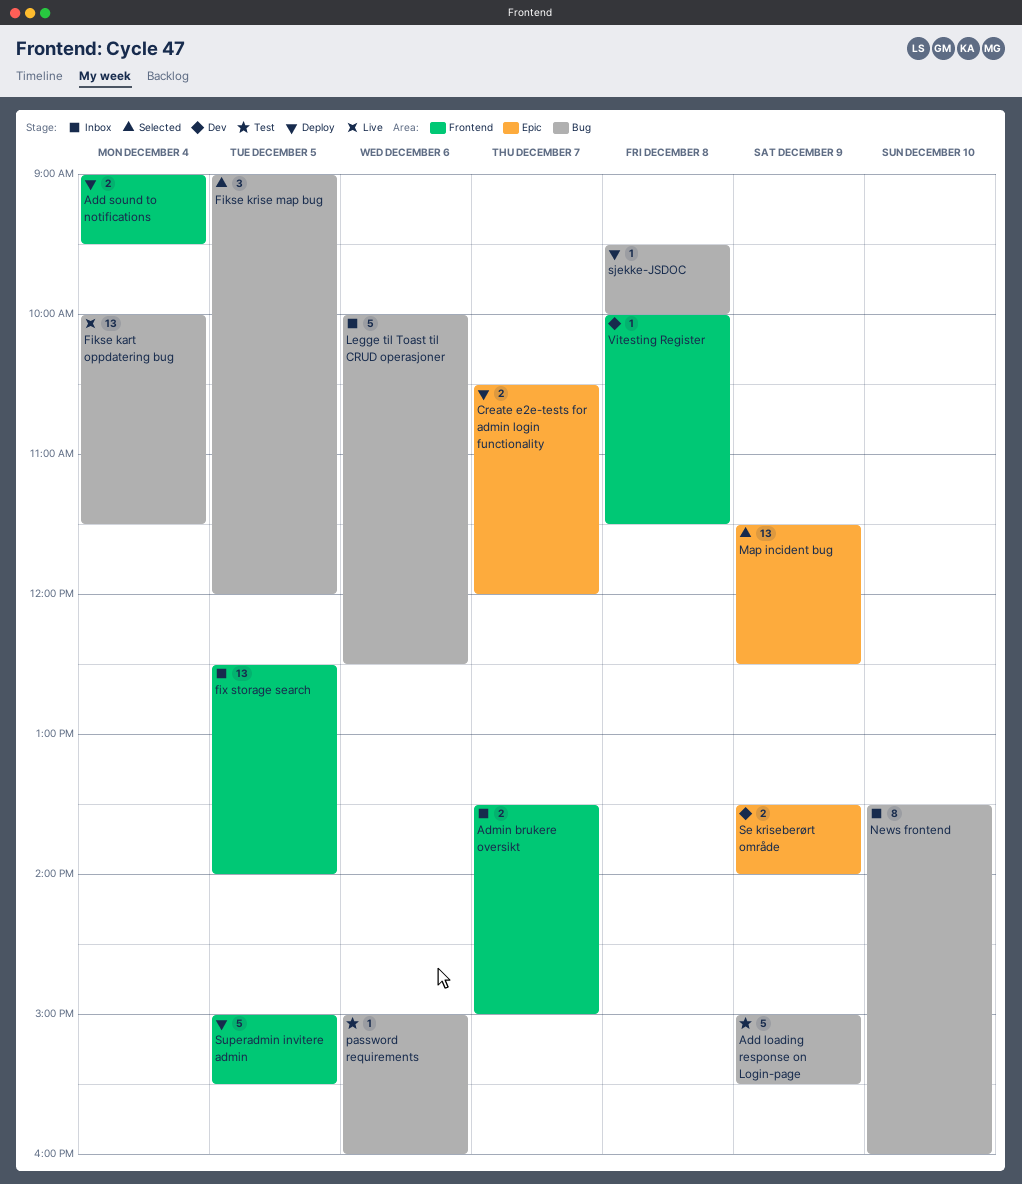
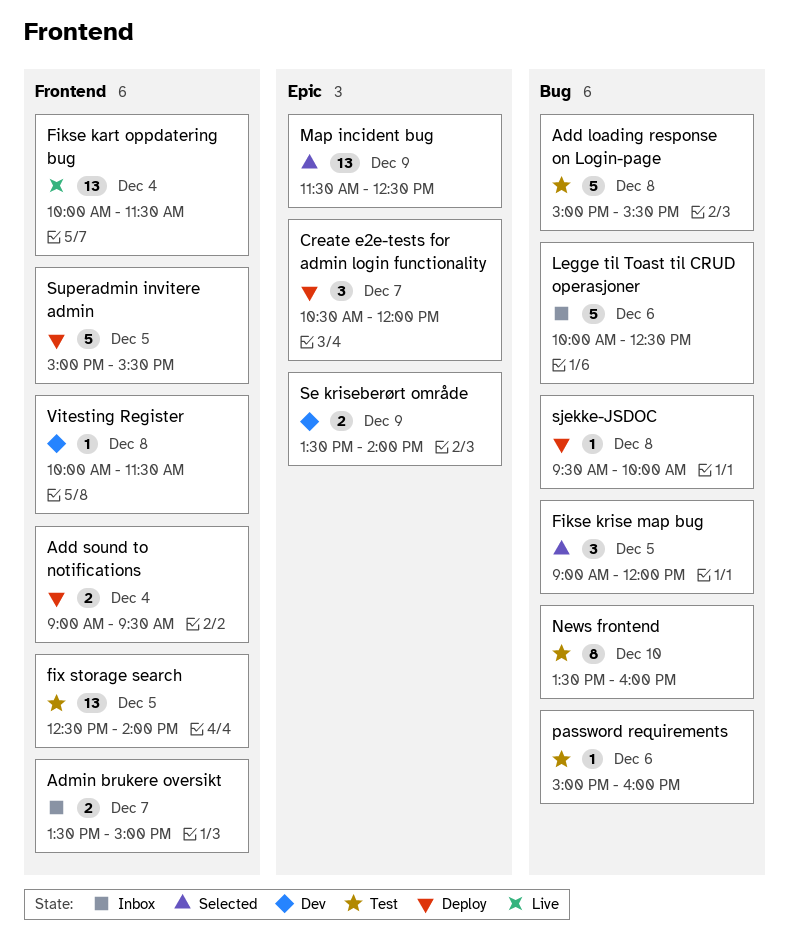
Add loading response on Login-page, day: Dec 9 -> Dec 8
Create e2e-tests for admin login functionality, estimate: 2 -> 3
Fikse kart oppdatering bug, label: Bug -> Frontend
fix storage search, status: Inbox -> Test
News frontend, status: Inbox -> Test

